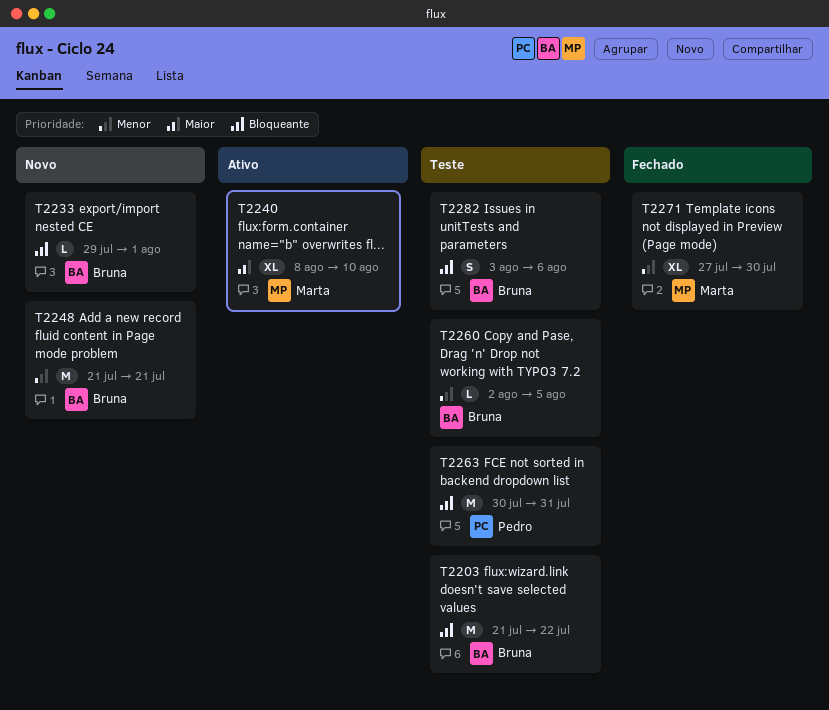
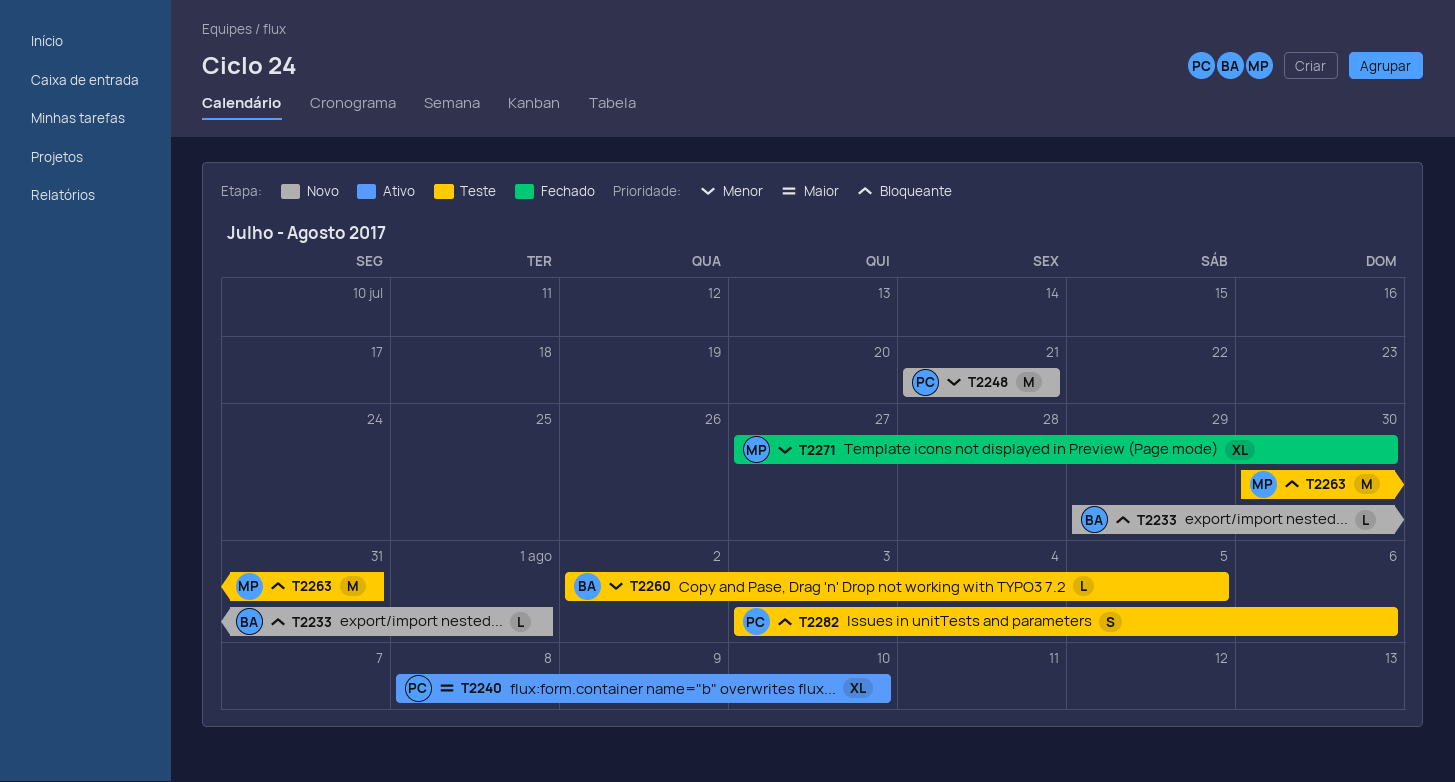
T2203: present -> none
T2240, owner: Marta -> Pedro
T2248, owner: Bruna -> Pedro
T2263, owner: Pedro -> Marta
T2282, owner: Bruna -> Pedro

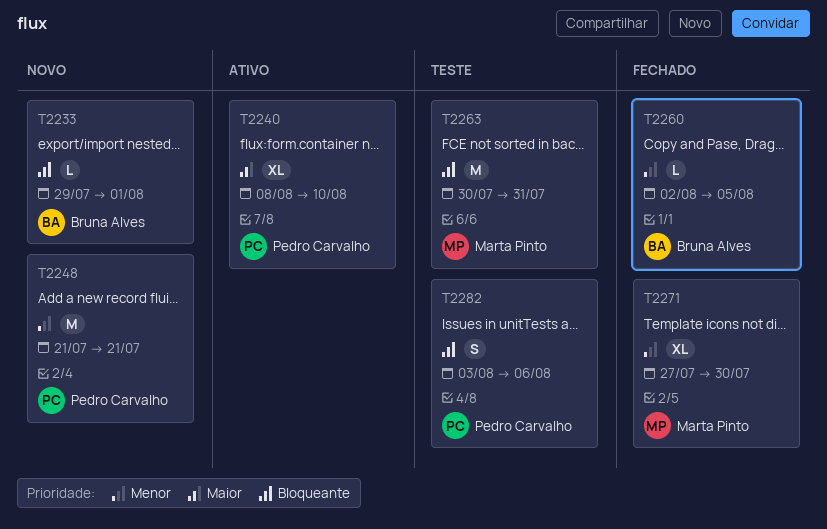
T2260, status: Teste -> Fechado

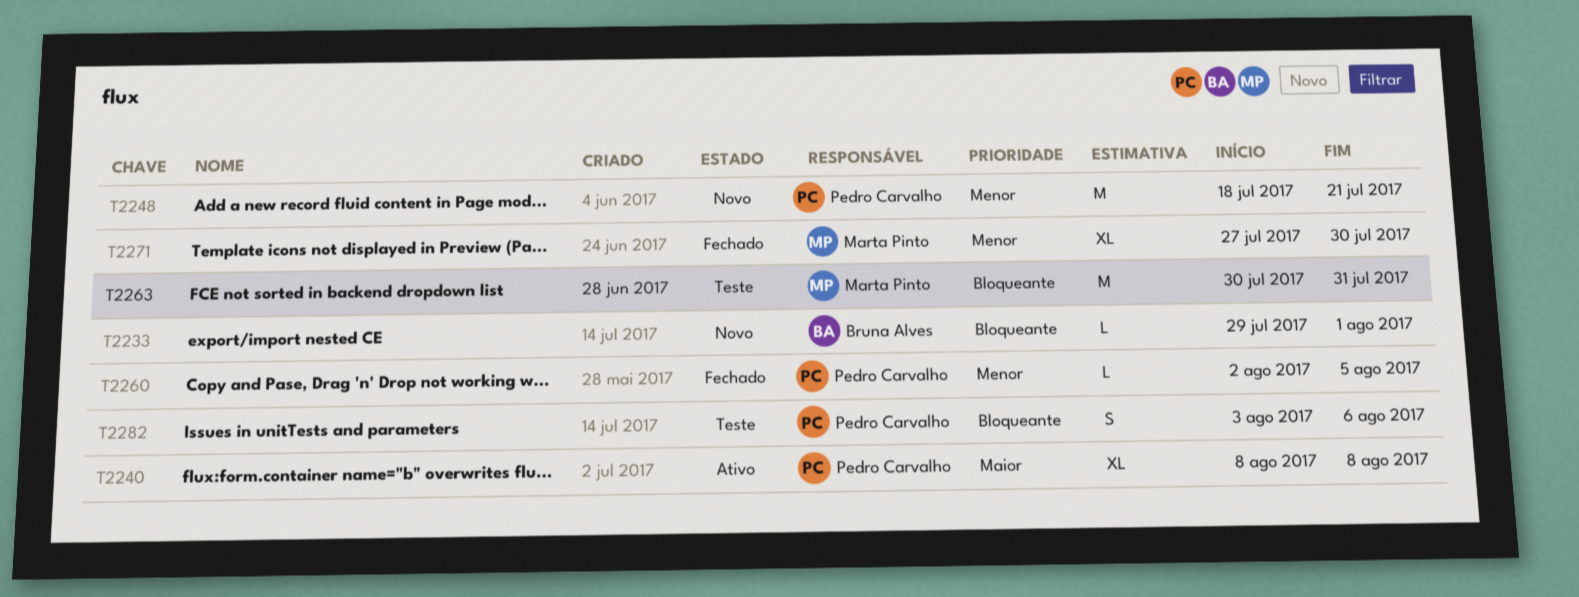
T2240, due: Aug 10 -> Aug 8
T2248, start: Jul 21 -> Jul 18
T2260, owner: Bruna Alves -> Pedro Carvalho

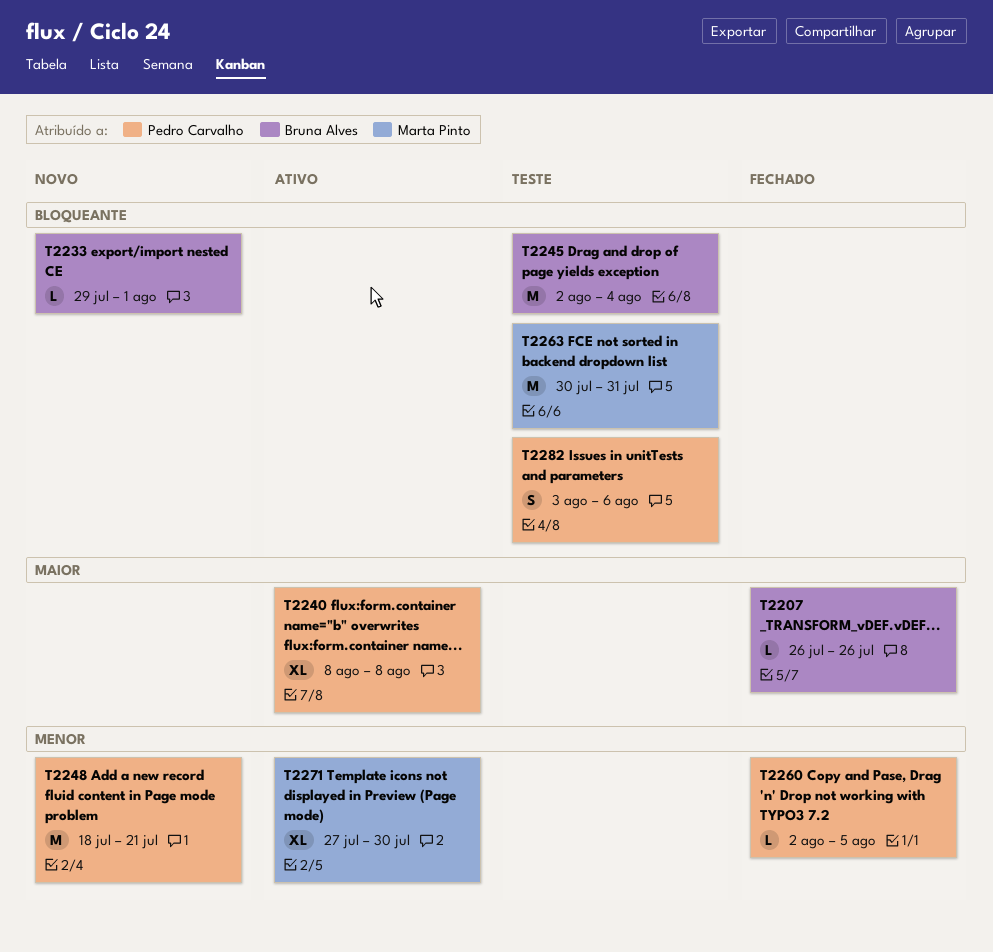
T2207: none -> present
T2245: none -> present
T2271, status: Fechado -> Ativo

